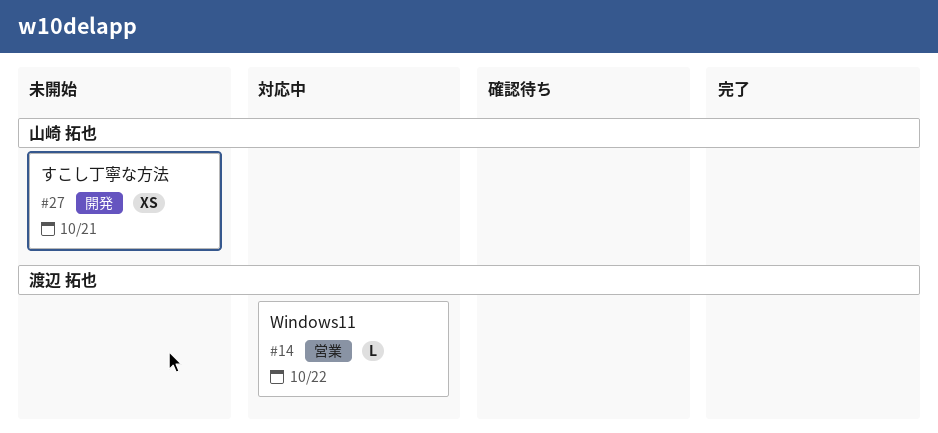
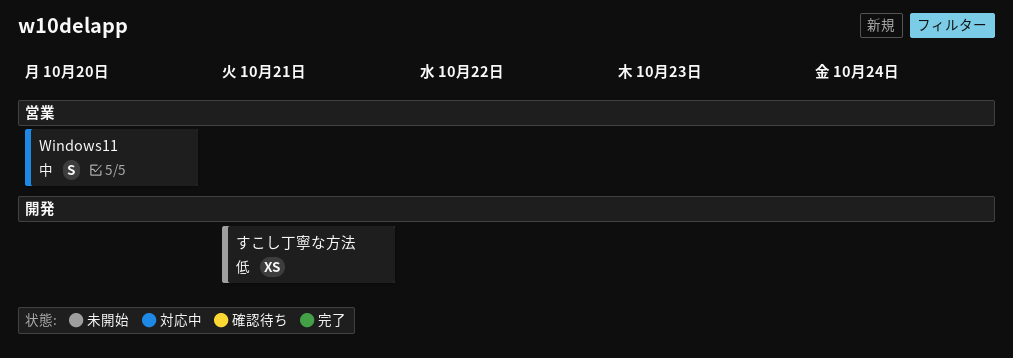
Windows11, estimate: L -> S
Windows11, due: Oct 22 -> Oct 20

